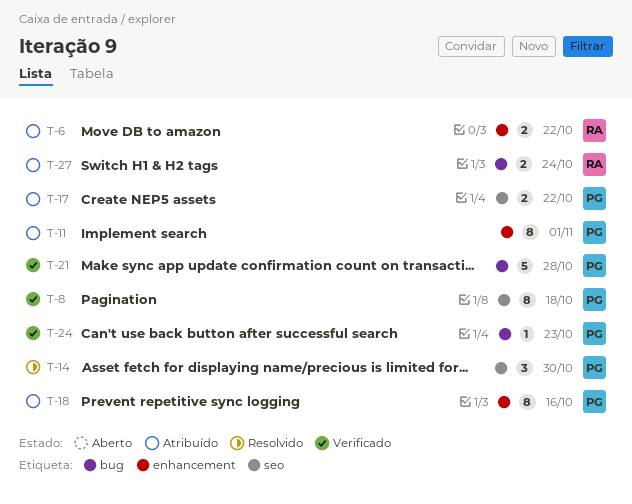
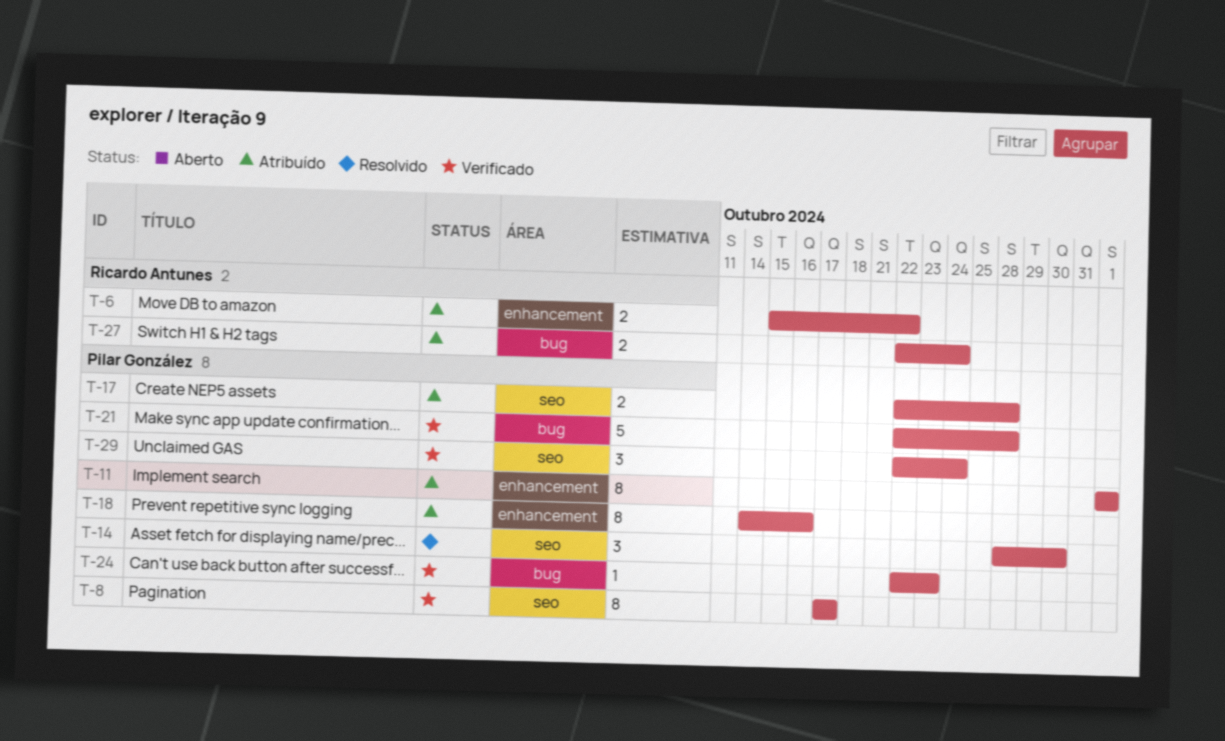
T-8, due: Oct 18 -> Oct 17
T-17, due: Oct 22 -> Oct 28
T-29: none -> present

